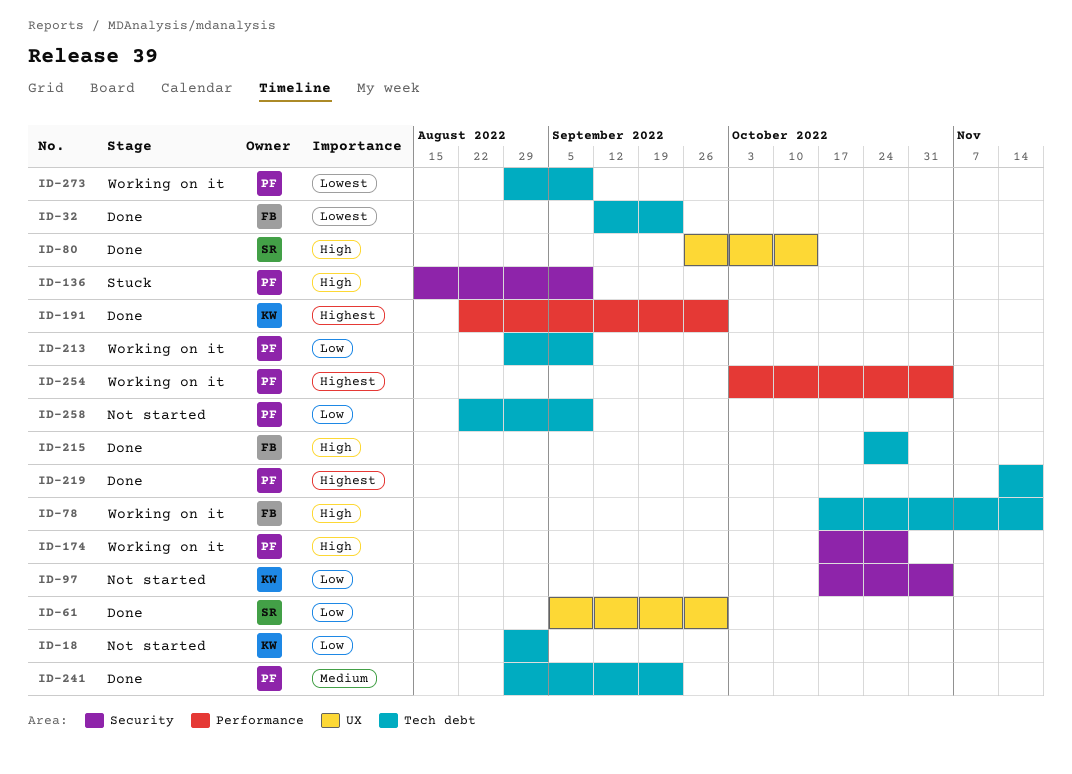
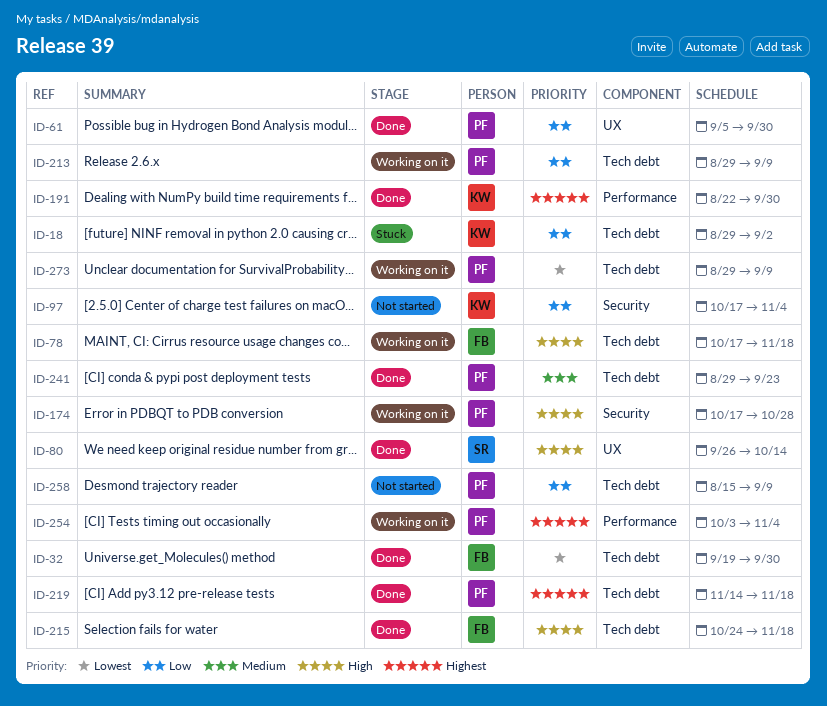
ID-18, status: Not started -> Stuck
ID-32, start: Sep 12 -> Sep 19
ID-32, due: Sep 23 -> Sep 30
ID-61, owner: SR -> PF
ID-136: present -> none
ID-215, due: Oct 28 -> Nov 18
ID-258, start: Aug 22 -> Aug 15

